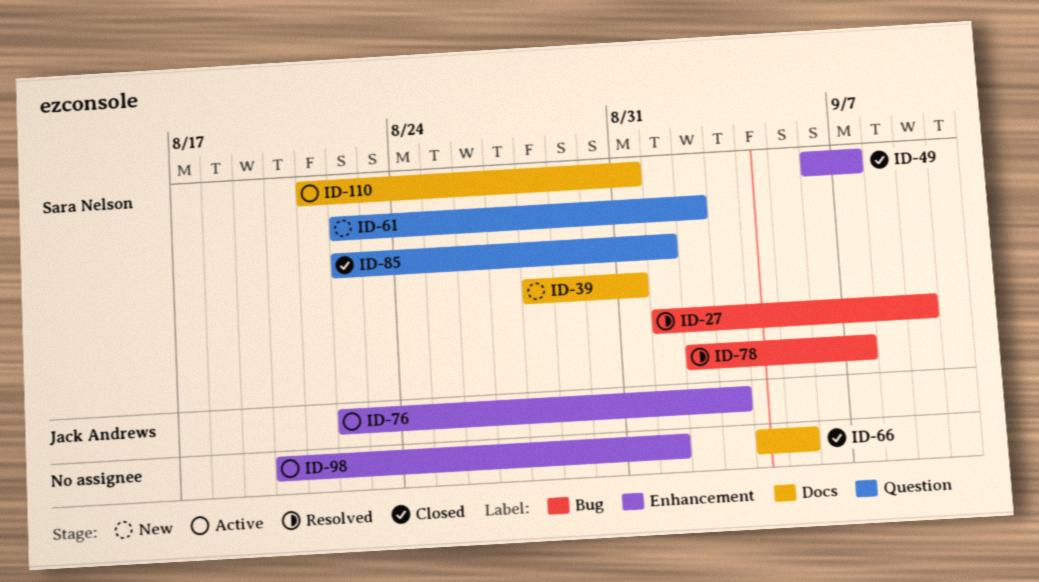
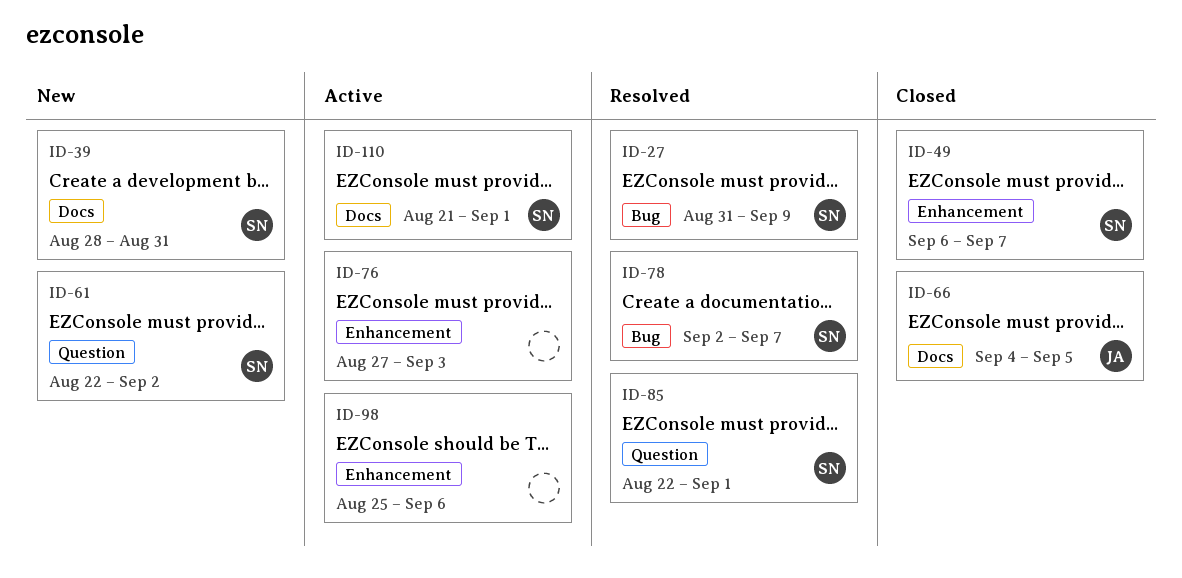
ID-27, start: Sep 1 -> Aug 31
ID-66, owner: none -> Jack Andrews
ID-76, owner: Jack Andrews -> none
ID-76, start: Aug 22 -> Aug 27
ID-85, status: Closed -> Resolved
ID-98, start: Aug 20 -> Aug 25
ID-98, due: Sep 1 -> Sep 6
ID-110, due: Aug 31 -> Sep 1

